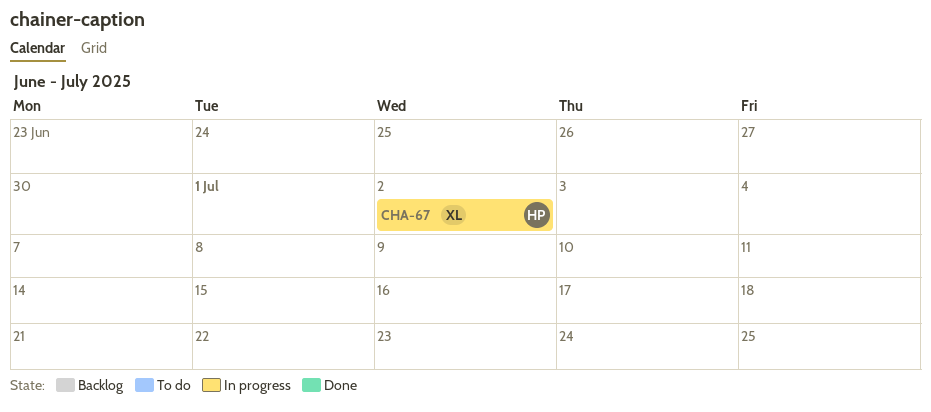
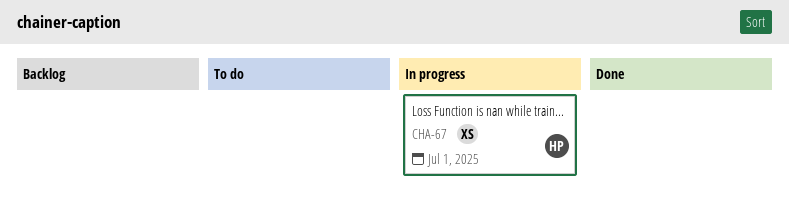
CHA-67, estimate: XL -> XS
CHA-67, due: Jul 2 -> Jul 1

